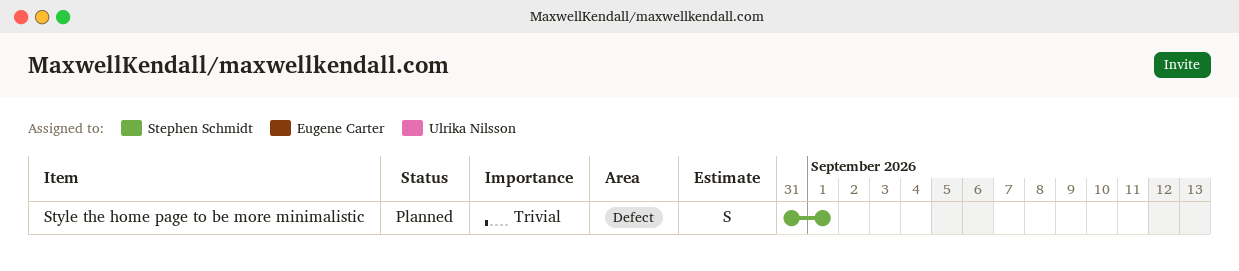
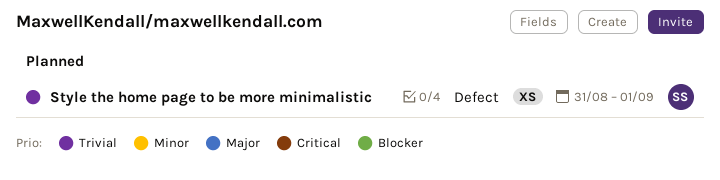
Style the home page to be more minimalistic, estimate: S -> XS

